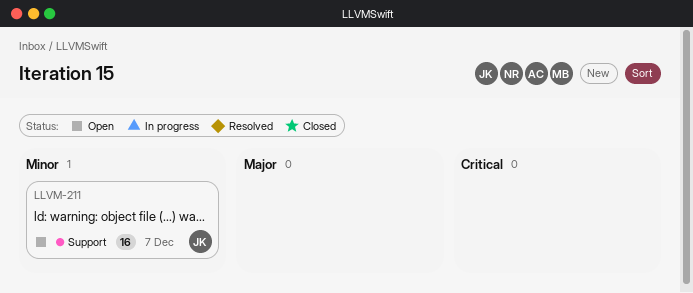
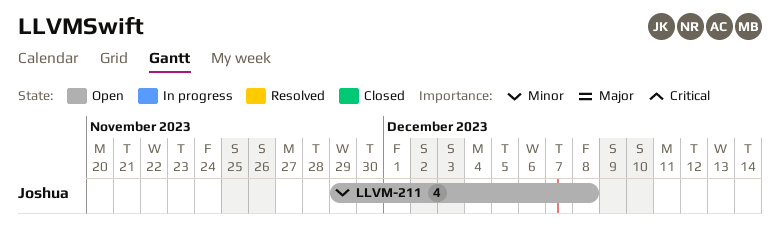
LLVM-211, estimate: 16 -> 4
LLVM-211, due: Dec 7 -> Dec 8

